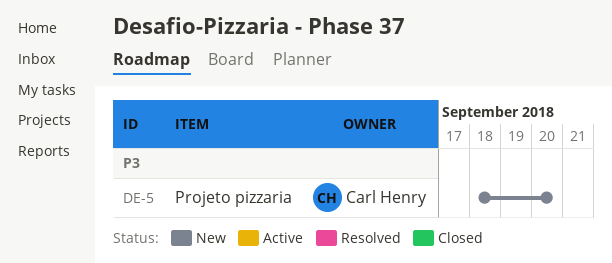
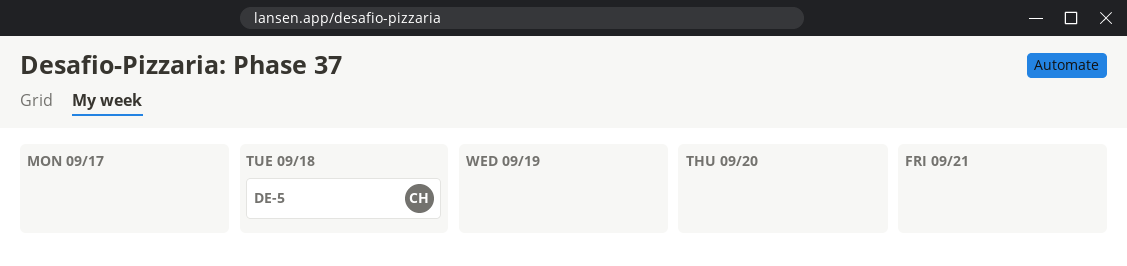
DE-5, due: Sep 20 -> Sep 18

